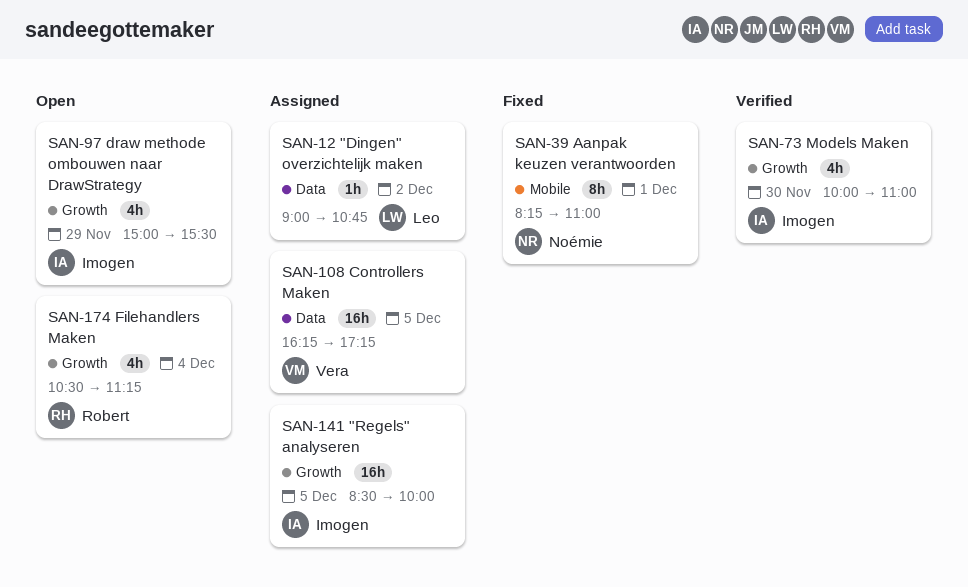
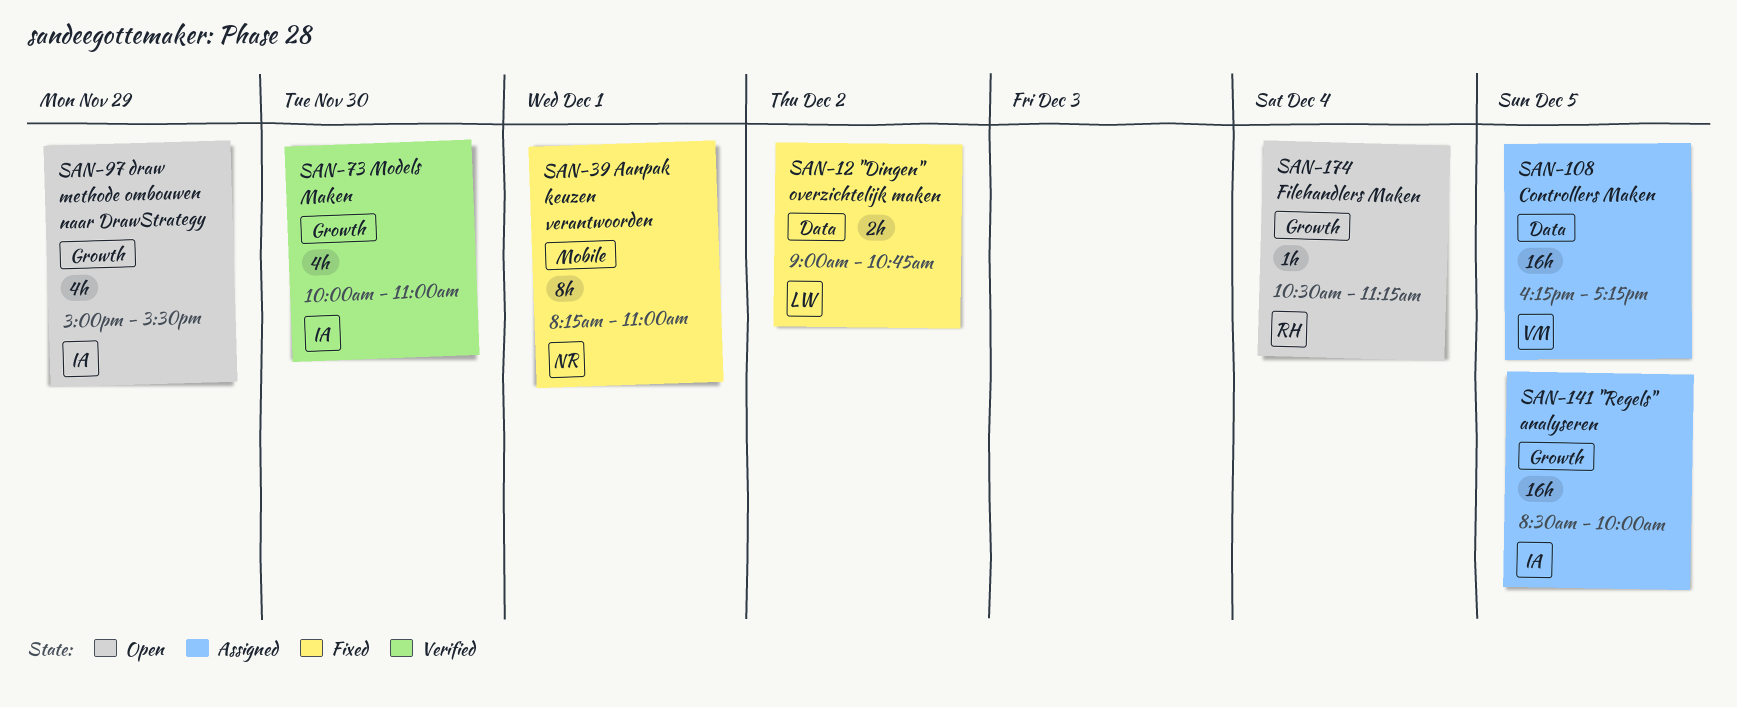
SAN-12, status: Assigned -> Fixed
SAN-12, estimate: 1h -> 2h
SAN-174, estimate: 4h -> 1h

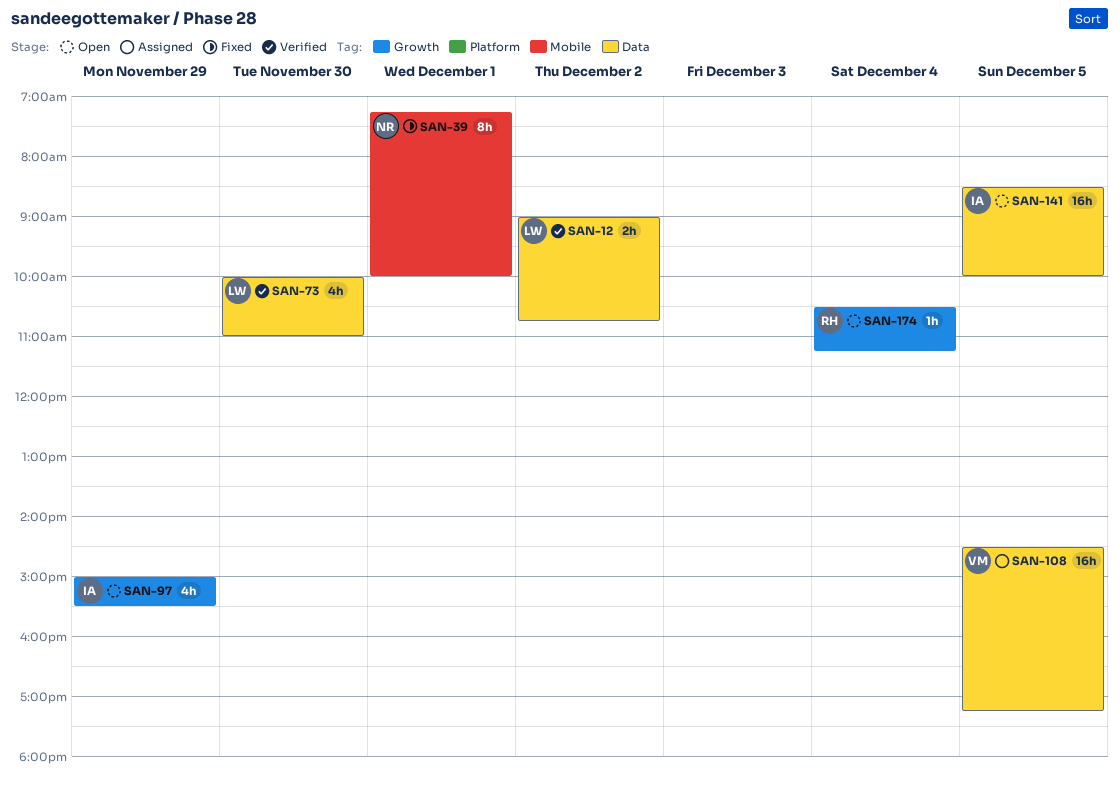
SAN-12, status: Fixed -> Verified
SAN-39, begins: 08:15 -> 07:15
SAN-39, ends: 11:00 -> 10:00
SAN-73, owner: IA -> LW
SAN-73, label: Growth -> Data
SAN-108, begins: 16:15 -> 14:30
SAN-141, status: Assigned -> Open
SAN-141, label: Growth -> Data

